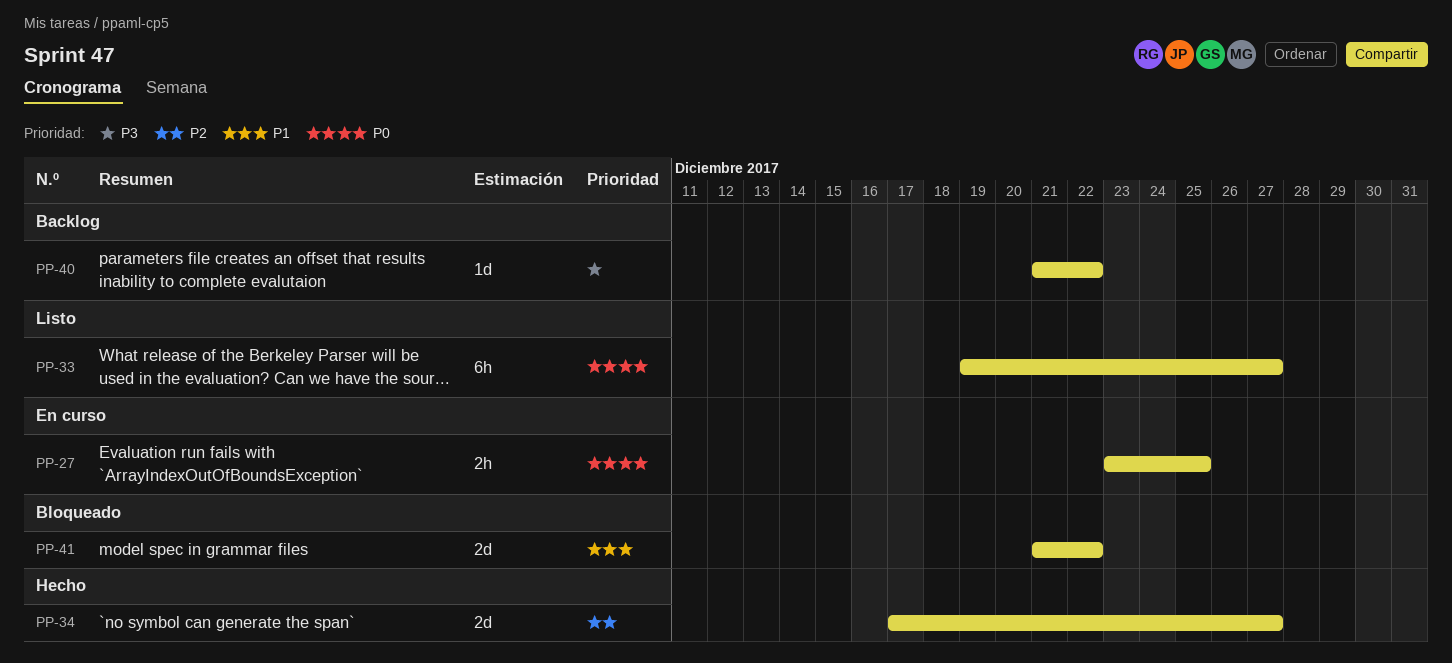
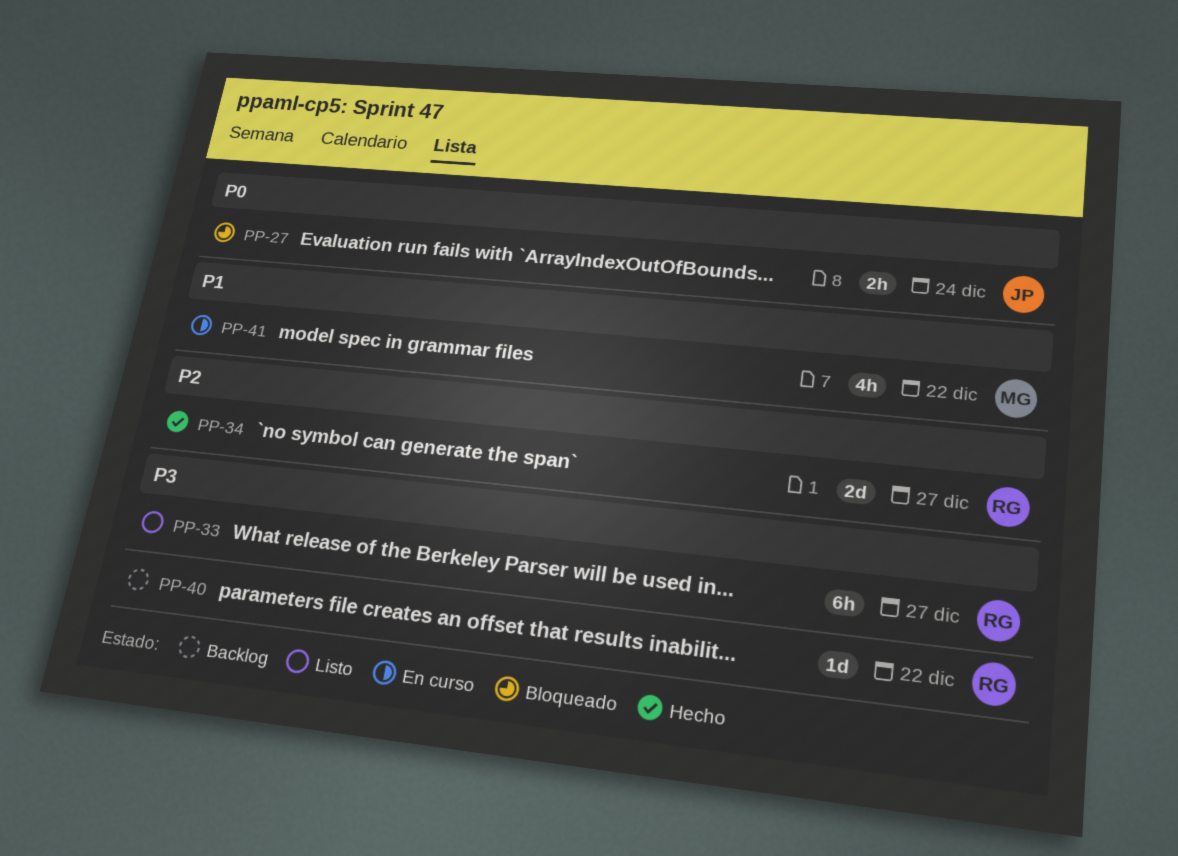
PP-27, status: En curso -> Bloqueado
PP-27, due: Dec 25 -> Dec 24
PP-33, priority: P0 -> P3
PP-41, status: Bloqueado -> En curso
PP-41, estimate: 2d -> 4h

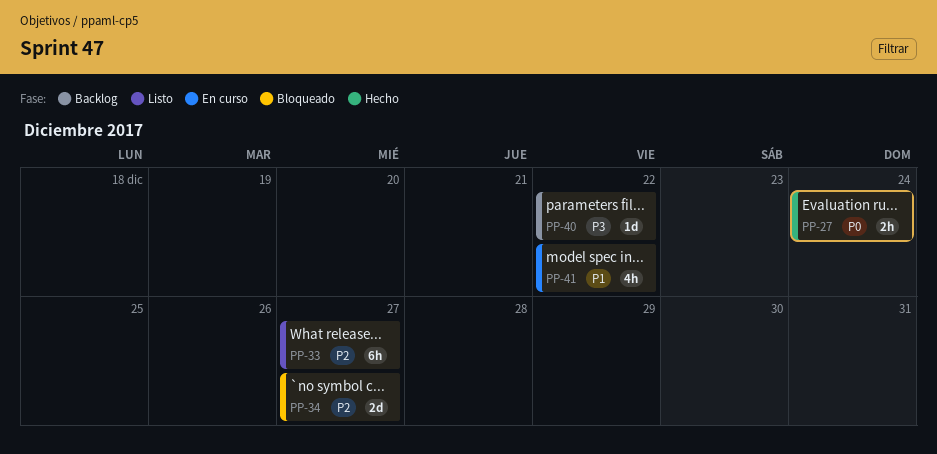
PP-27, status: Bloqueado -> Hecho
PP-33, priority: P3 -> P2
PP-34, status: Hecho -> Bloqueado

